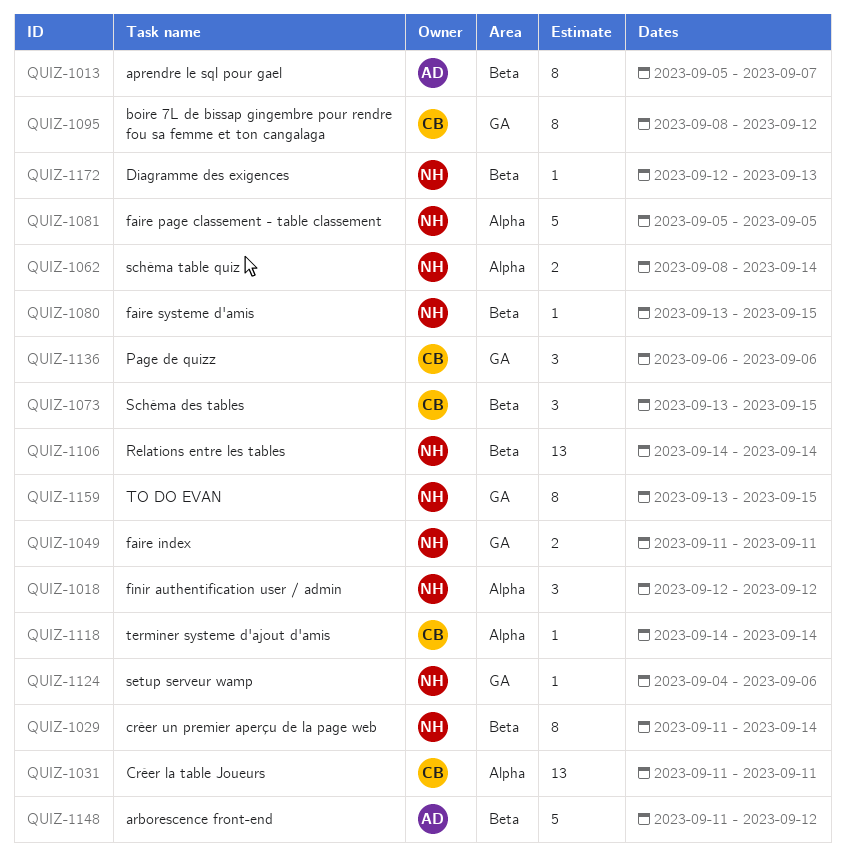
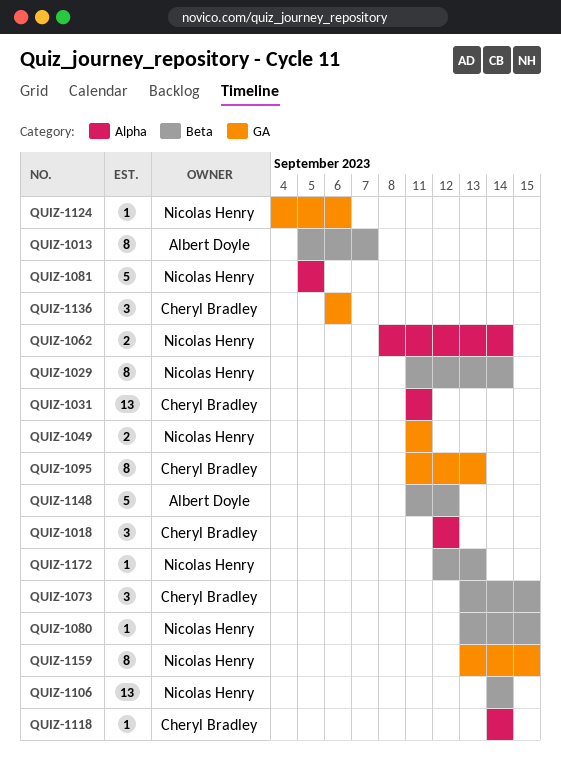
QUIZ-1018, owner: Nicolas Henry -> Cheryl Bradley
QUIZ-1095, start: Sep 8 -> Sep 11
QUIZ-1095, due: Sep 12 -> Sep 13

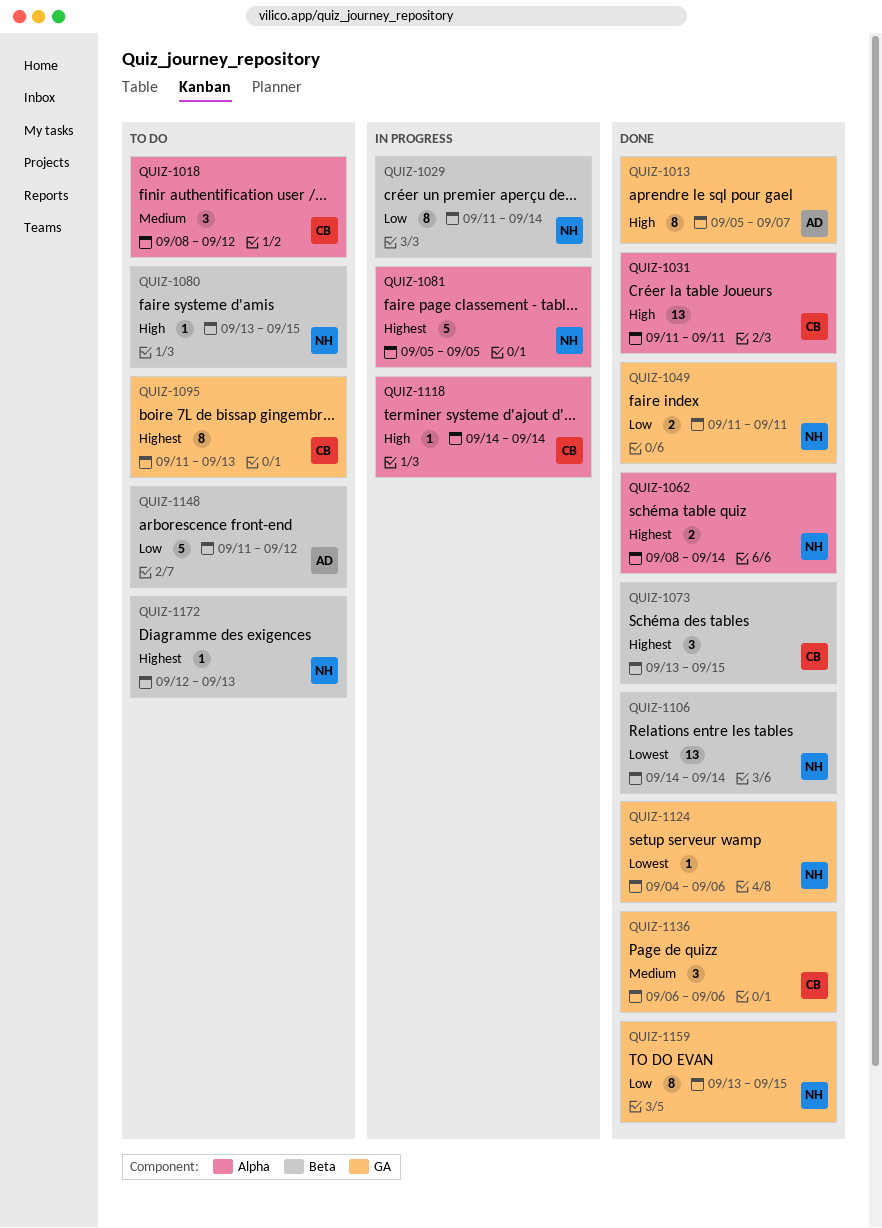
QUIZ-1013, label: Beta -> GA
QUIZ-1018, start: Sep 12 -> Sep 8

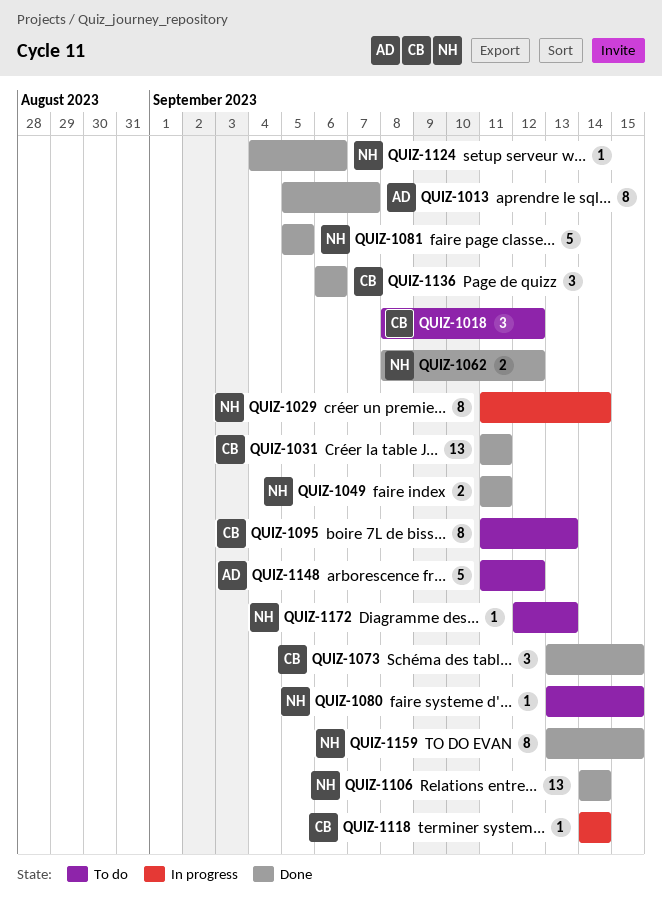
QUIZ-1062, due: Sep 14 -> Sep 12
QUIZ-1081, status: In progress -> Done

